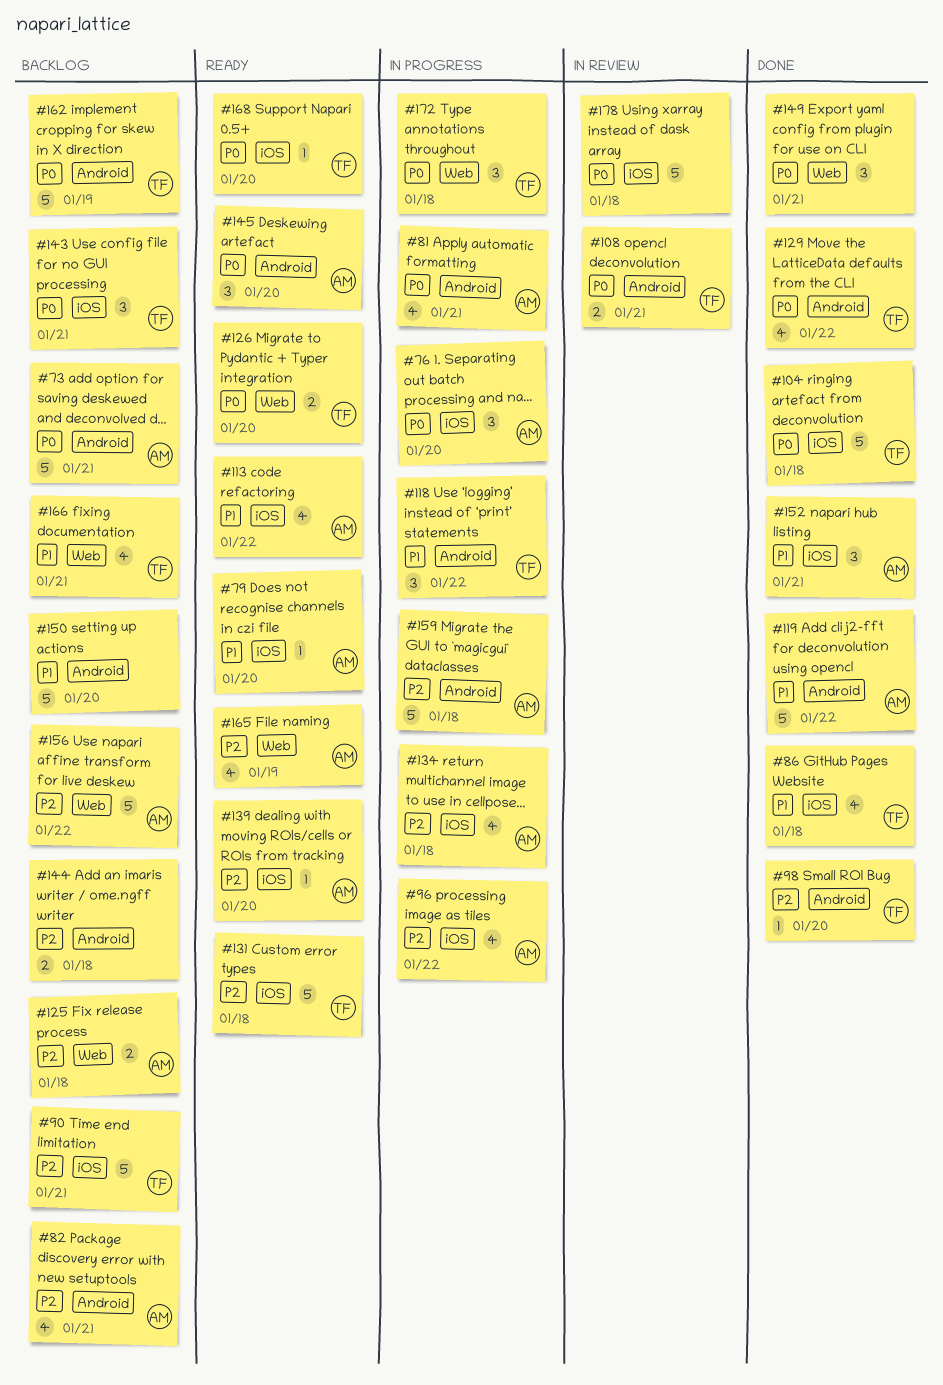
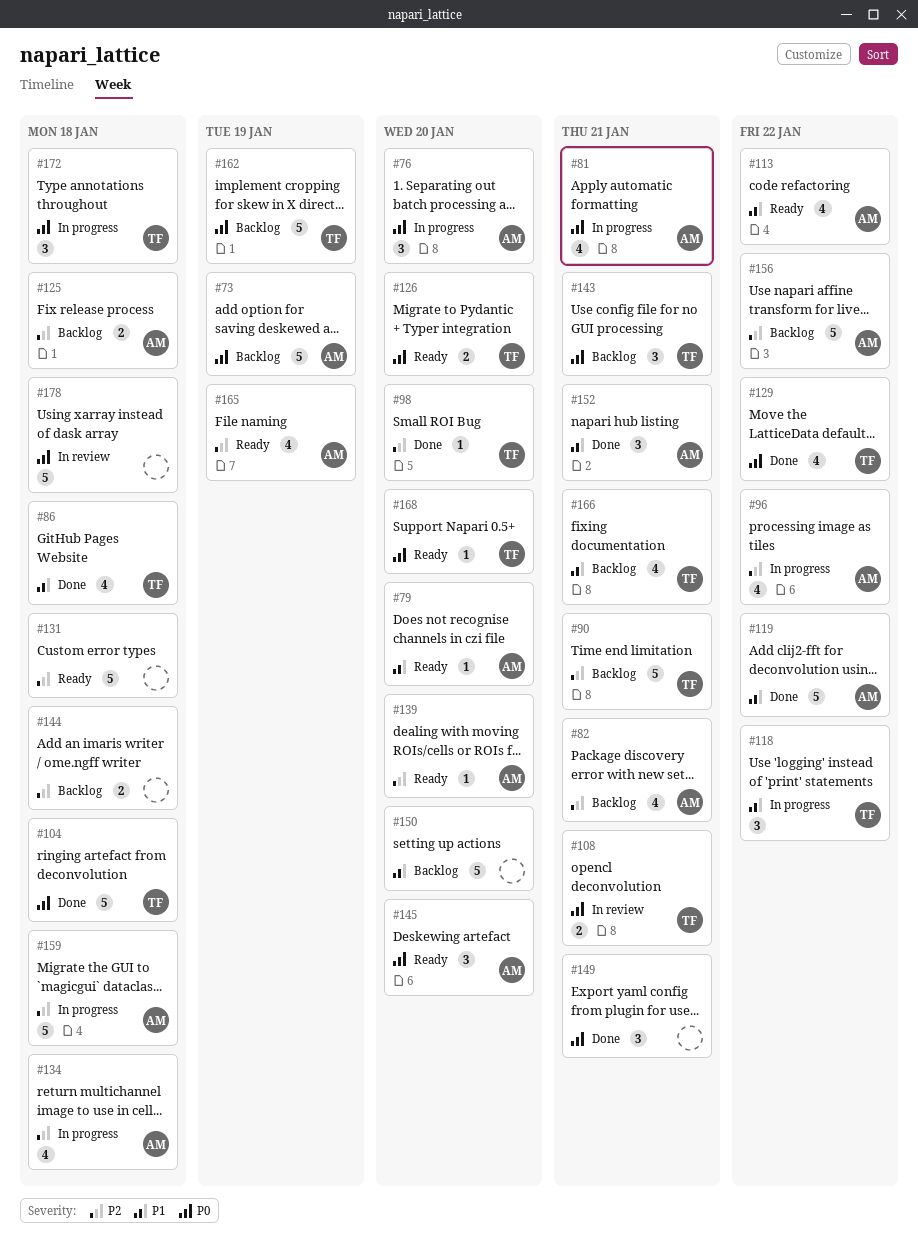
#73, due: Jan 21 -> Jan 19
#131, owner: TF -> none

